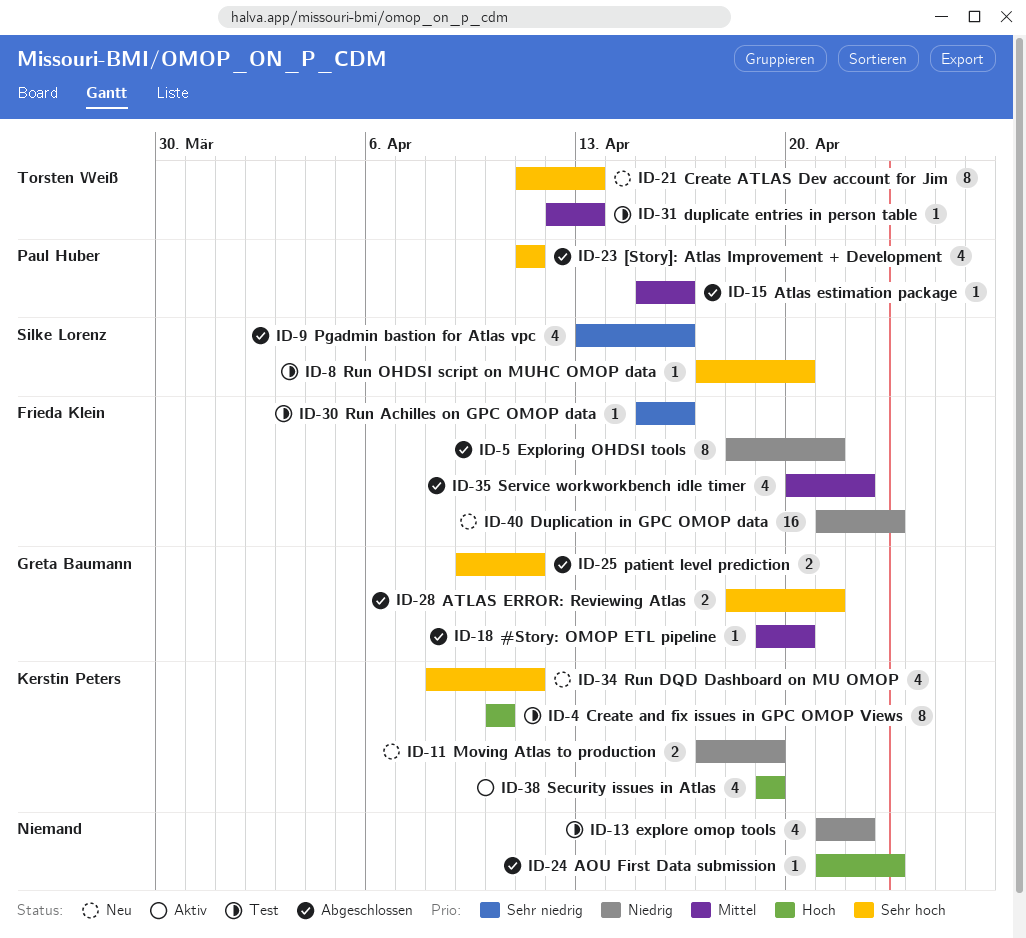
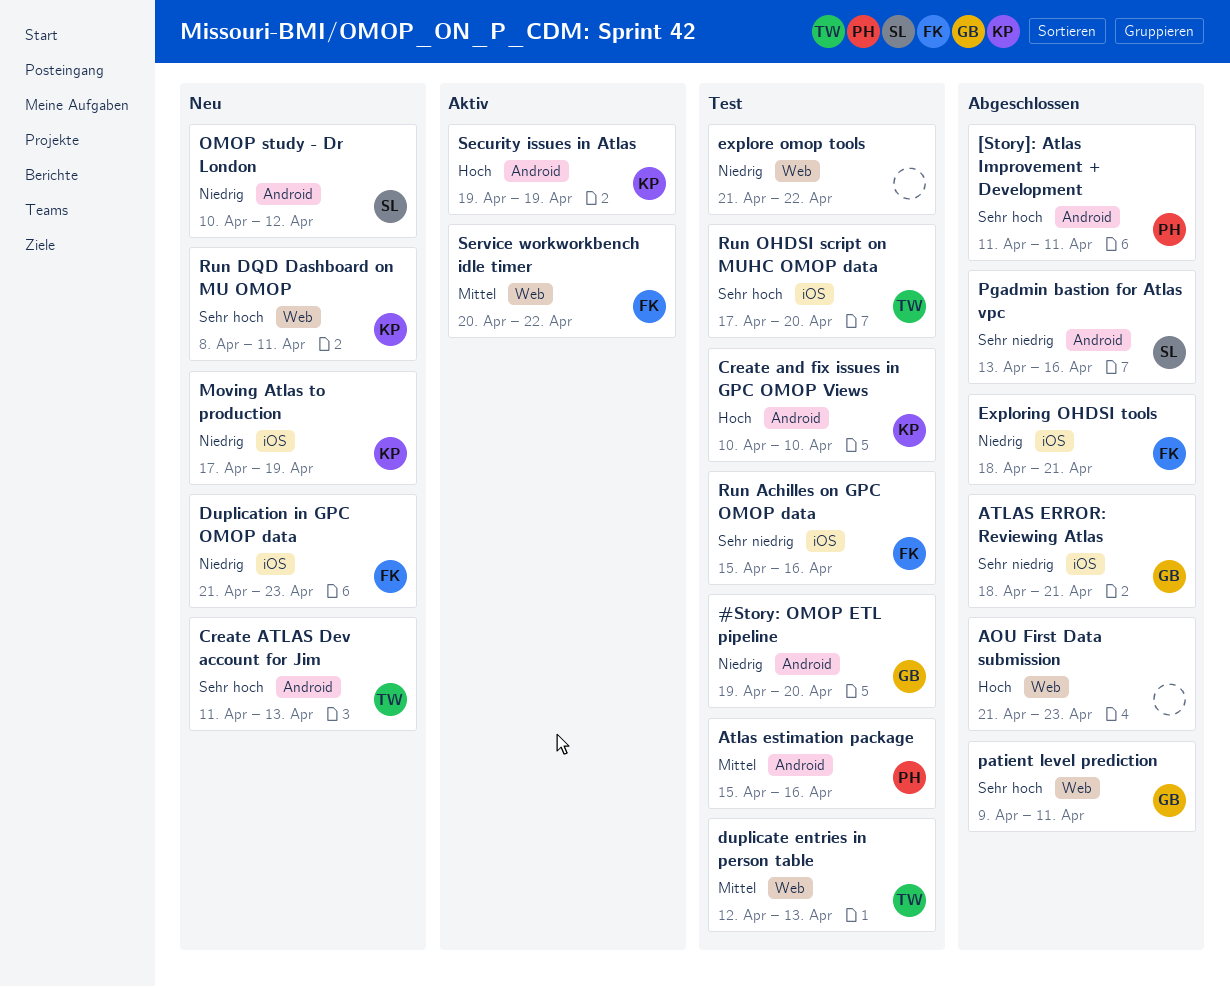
#Story: OMOP ETL pipeline, status: Abgeschlossen -> Test
#Story: OMOP ETL pipeline, priority: Mittel -> Niedrig
ATLAS ERROR: Reviewing Atlas, priority: Sehr hoch -> Sehr niedrig
Atlas estimation package, status: Abgeschlossen -> Test
OMOP study - Dr London: none -> present
Run OHDSI script on MUHC OMOP data, owner: Silke Lorenz -> Torsten Weiß
Service workworkbench idle timer, status: Abgeschlossen -> Aktiv

